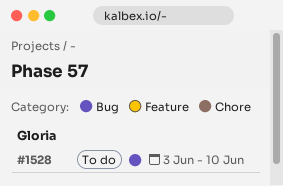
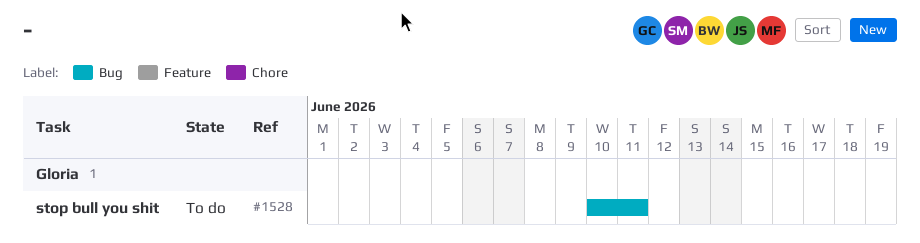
#1528, start: Jun 3 -> Jun 10
#1528, due: Jun 10 -> Jun 11

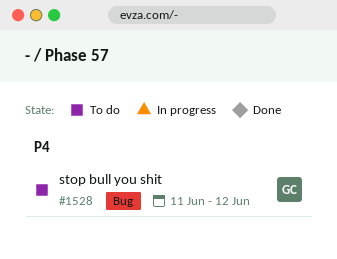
#1528, start: Jun 10 -> Jun 11
#1528, due: Jun 11 -> Jun 12

